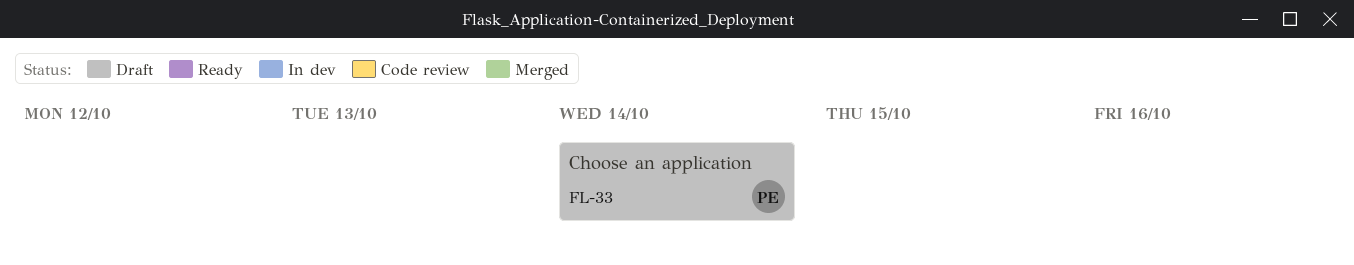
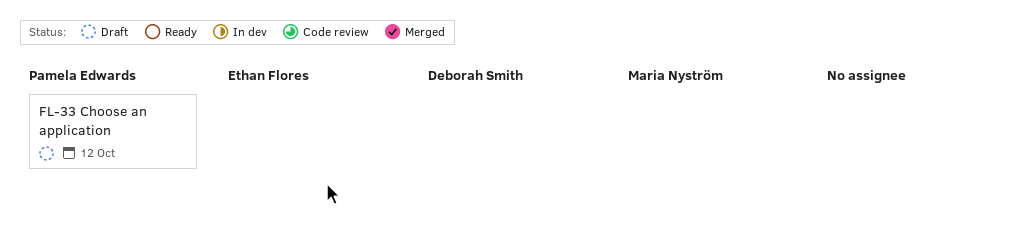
FL-33, due: Oct 14 -> Oct 12

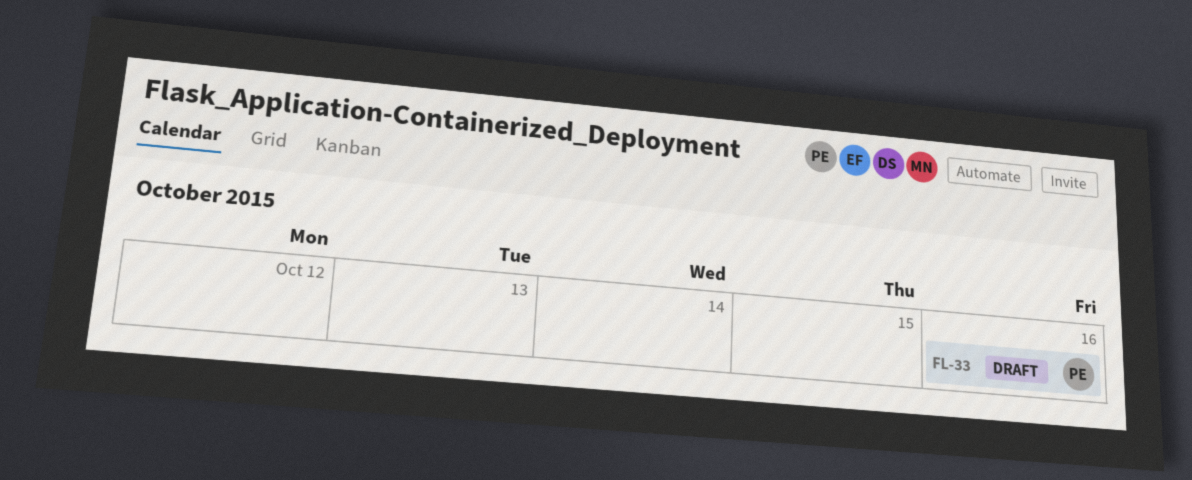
FL-33, due: Oct 12 -> Oct 16

